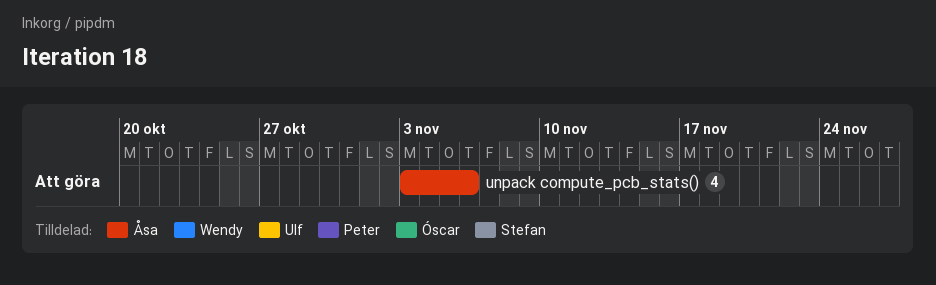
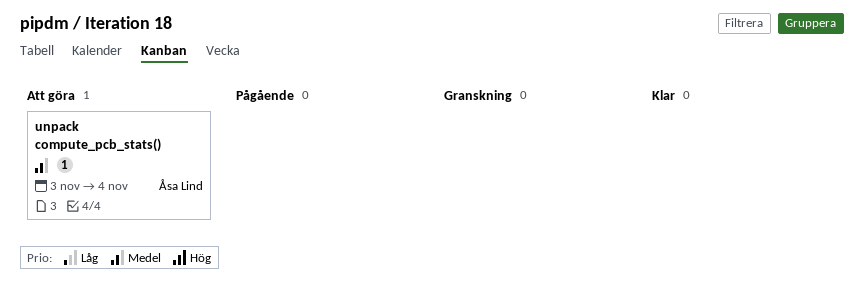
unpack compute_pcb_stats(), estimate: 4 -> 1
unpack compute_pcb_stats(), due: Nov 6 -> Nov 4

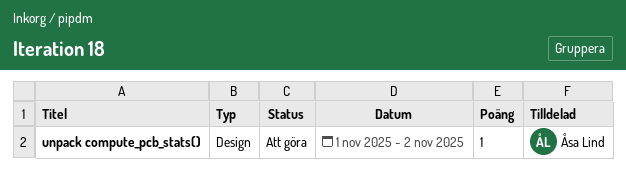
unpack compute_pcb_stats(), start: Nov 3 -> Nov 1
unpack compute_pcb_stats(), due: Nov 4 -> Nov 2

